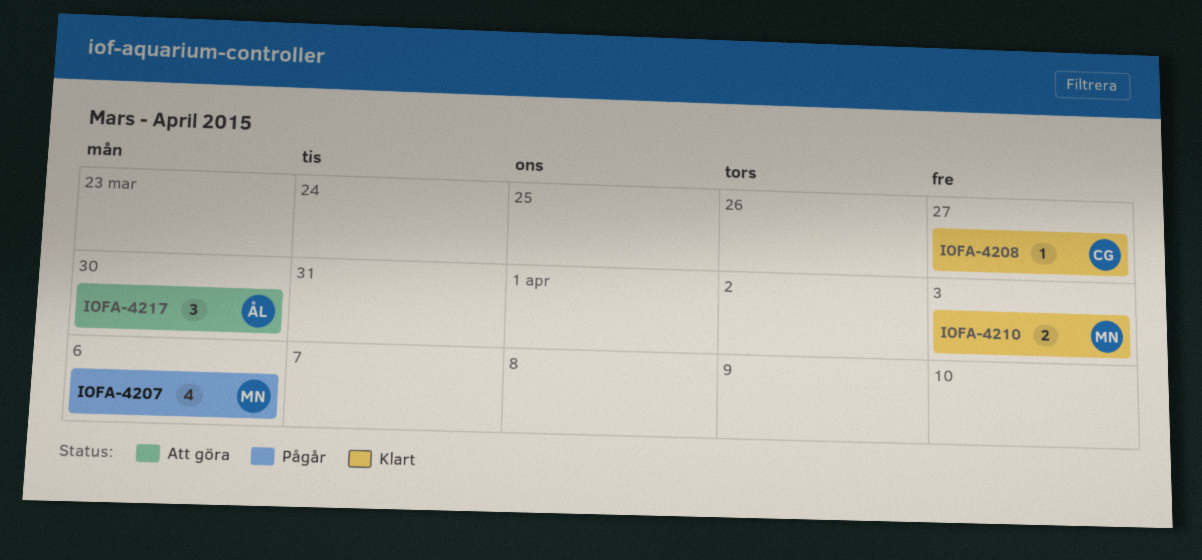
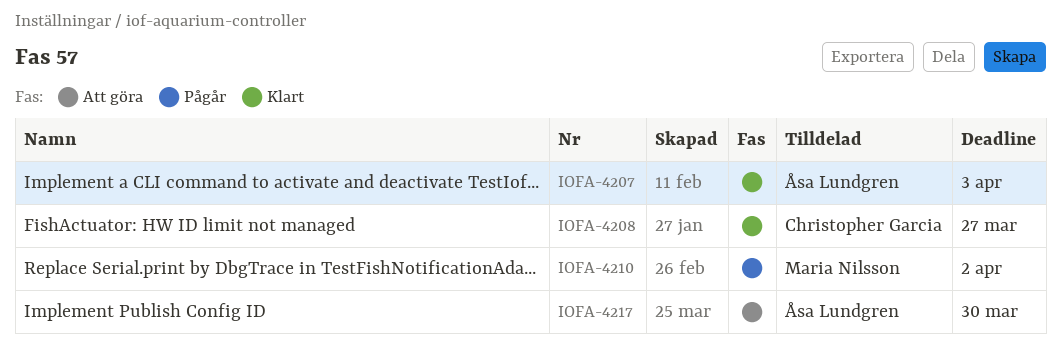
IOFA-4207, status: Pågår -> Klart
IOFA-4207, owner: Maria Nilsson -> Åsa Lundgren
IOFA-4207, due: Apr 6 -> Apr 3
IOFA-4210, status: Klart -> Pågår
IOFA-4210, due: Apr 3 -> Apr 2

